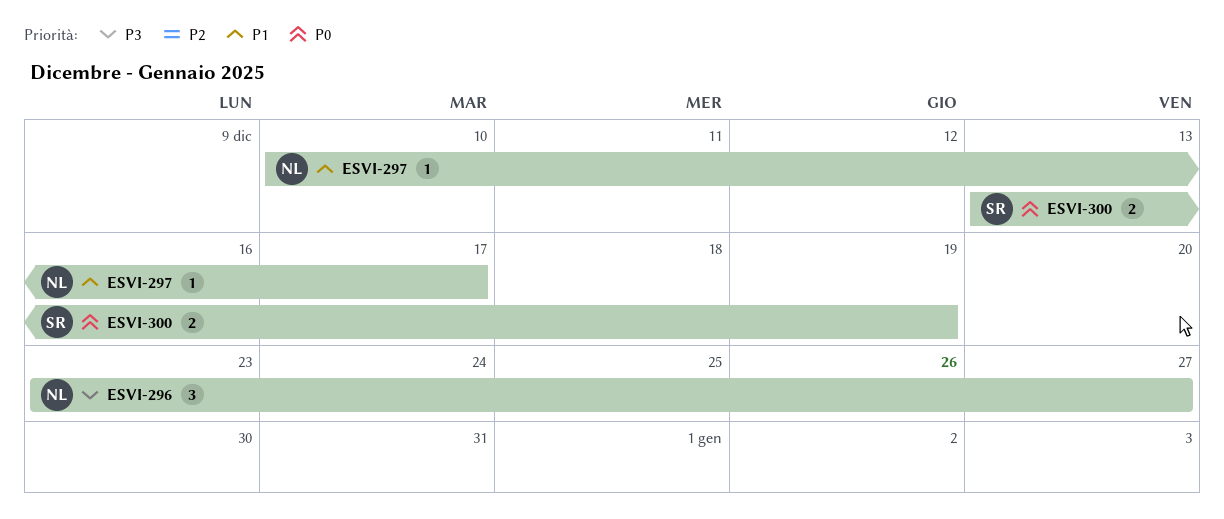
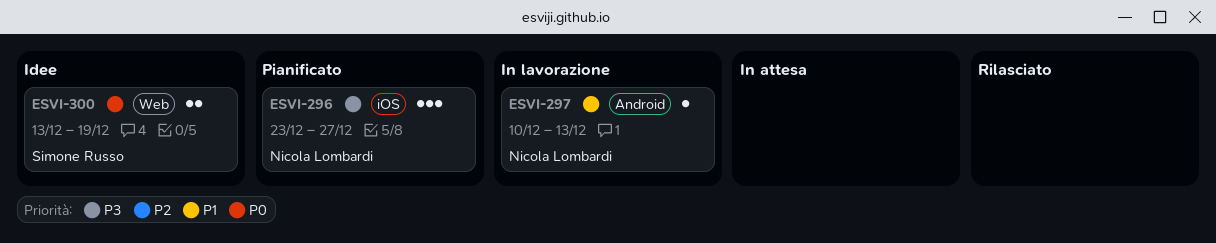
ESVI-297, due: Dec 17 -> Dec 13

